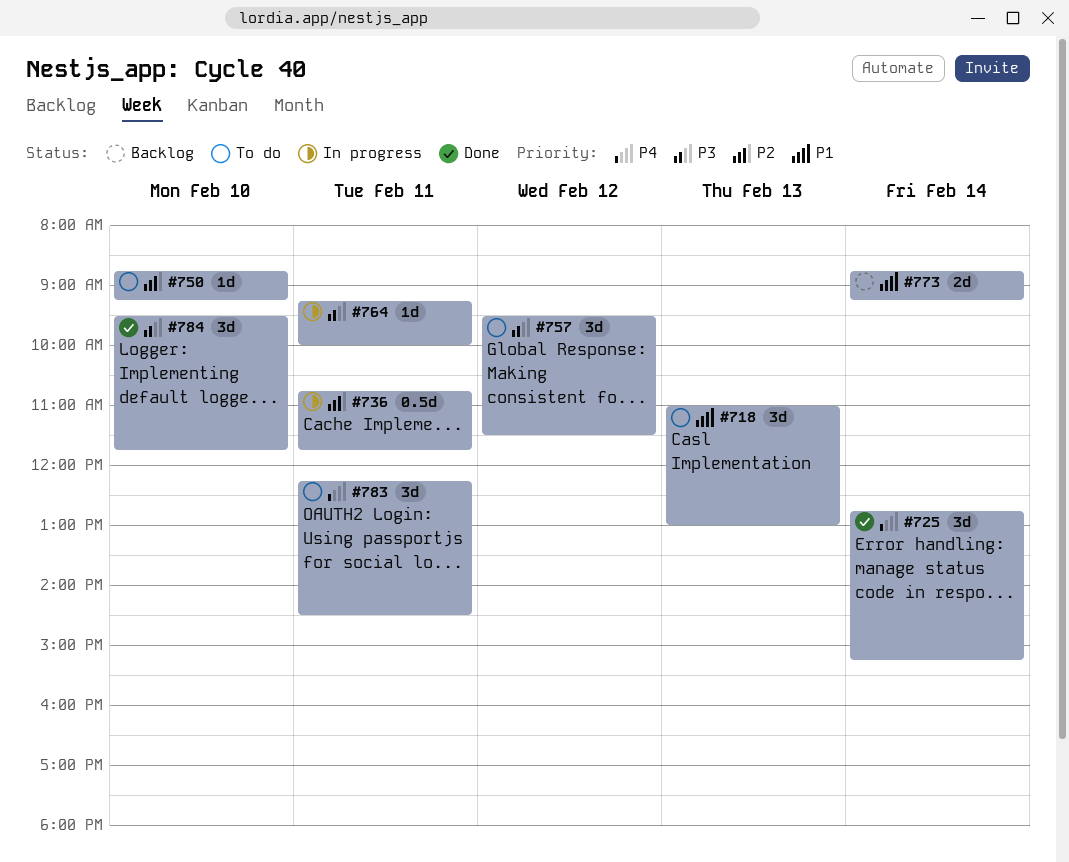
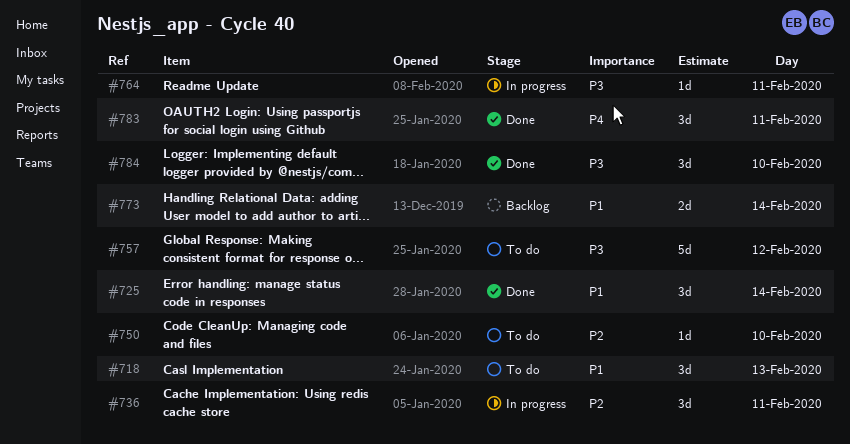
#725, priority: P4 -> P1
#736, estimate: 0.5d -> 3d
#757, estimate: 3d -> 5d
#783, status: To do -> Done

